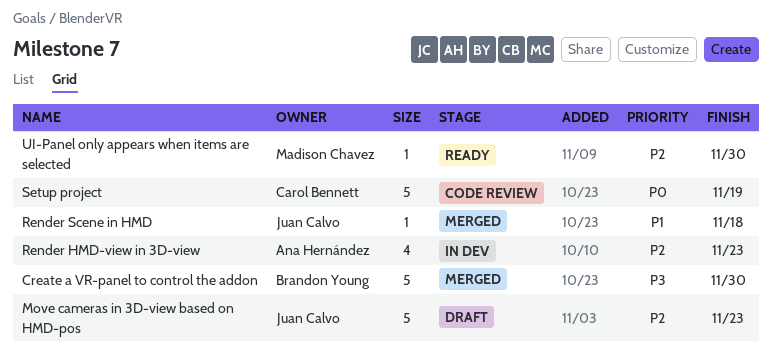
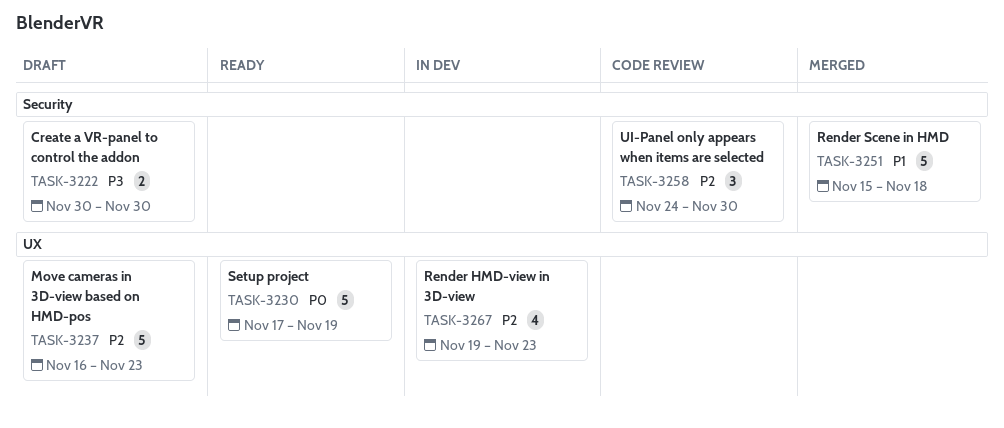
Create a VR-panel to control the addon, status: Merged -> Draft
Create a VR-panel to control the addon, estimate: 5 -> 2
Render Scene in HMD, estimate: 1 -> 5
Setup project, status: Code review -> Ready
UI-Panel only appears when items are selected, status: Ready -> Code review
UI-Panel only appears when items are selected, estimate: 1 -> 3

